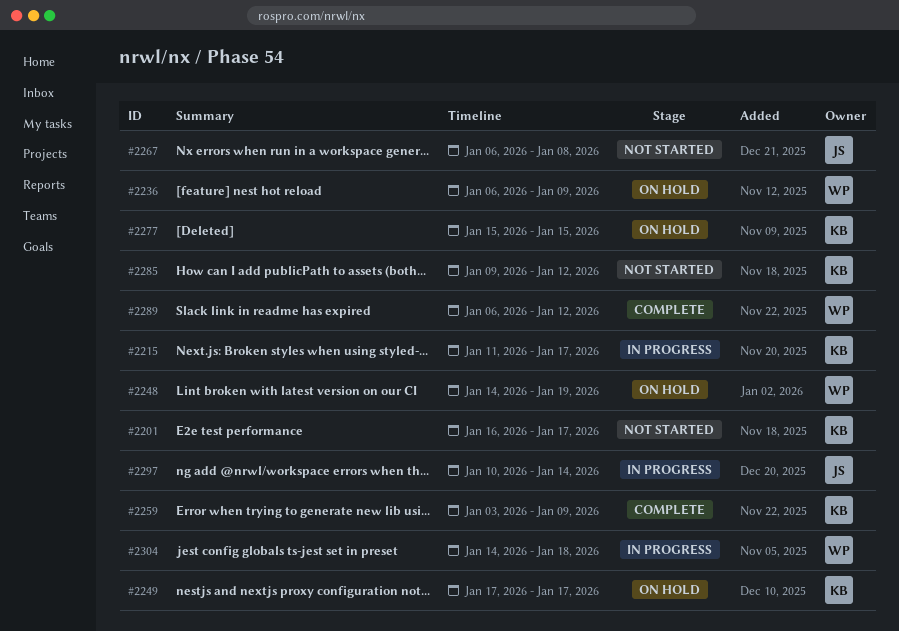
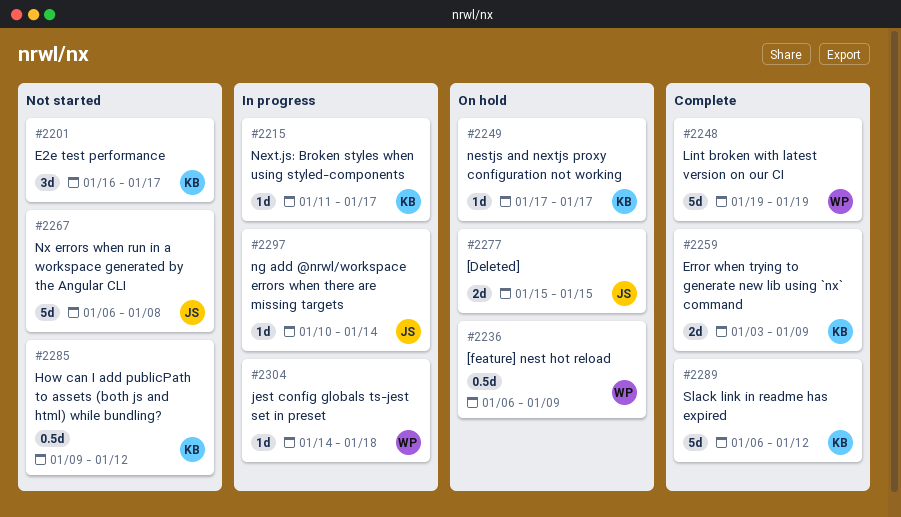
#2248, status: On hold -> Complete
#2248, start: Jan 14 -> Jan 19
#2277, owner: KB -> JS
#2289, owner: WP -> KB

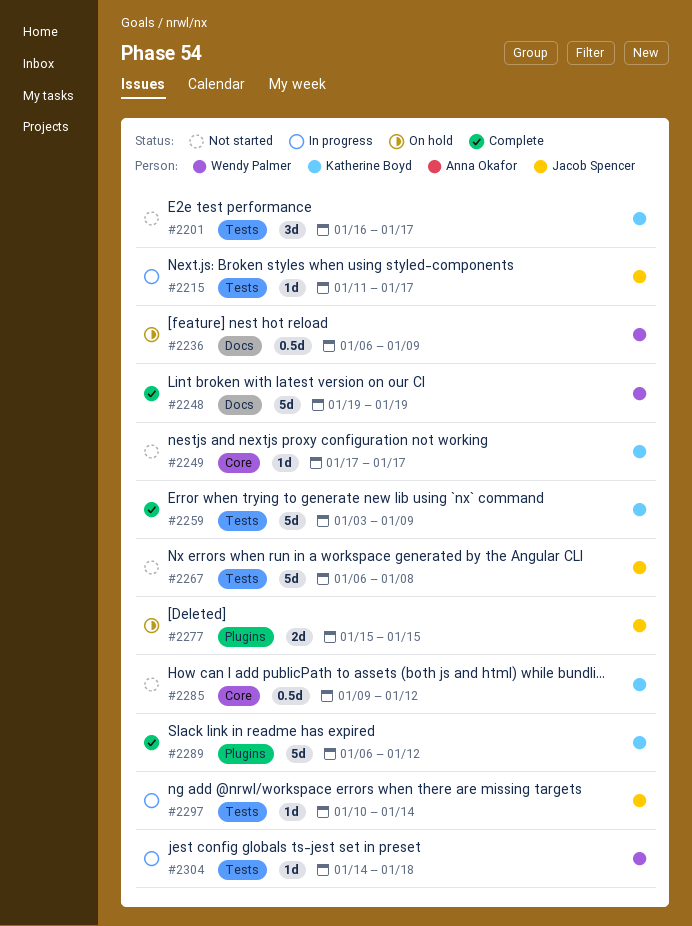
#2215, owner: Katherine Boyd -> Jacob Spencer
#2249, status: On hold -> Not started
#2259, estimate: 2d -> 5d

